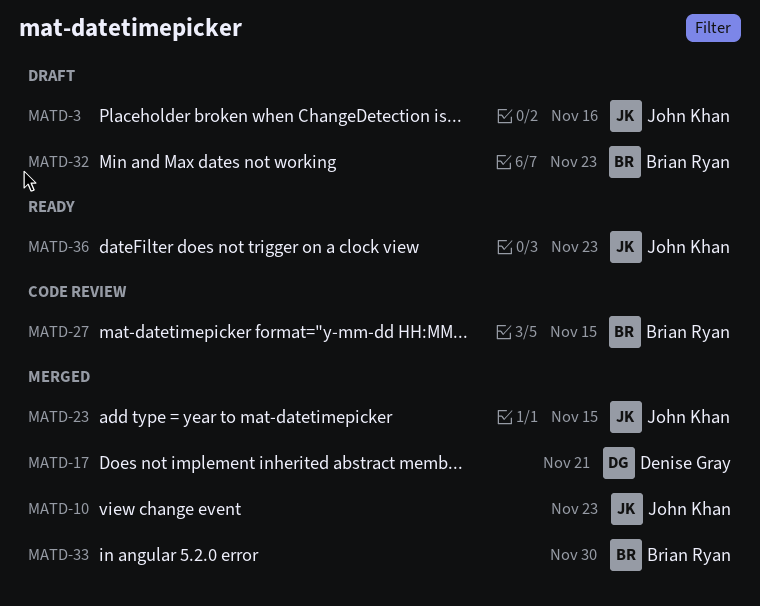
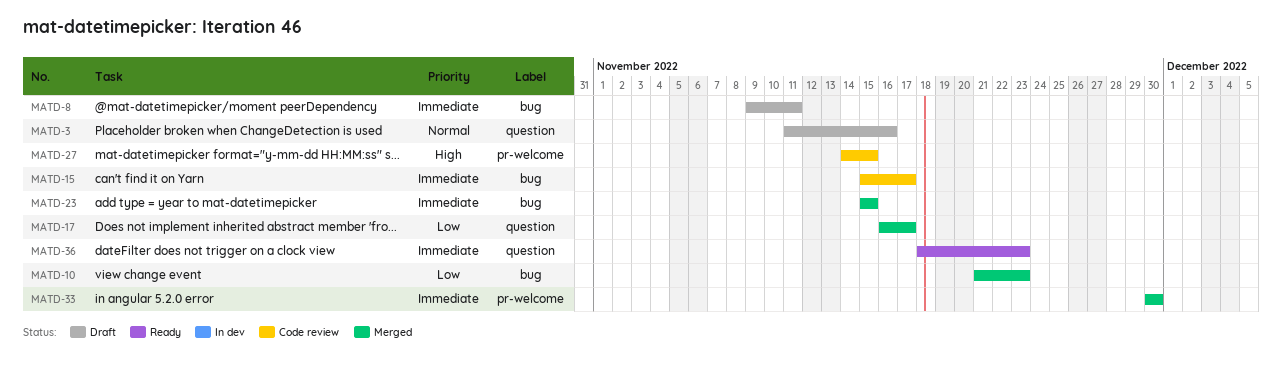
MATD-8: none -> present
MATD-15: none -> present
MATD-17, due: Nov 21 -> Nov 17
MATD-32: present -> none

